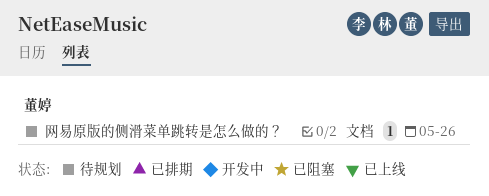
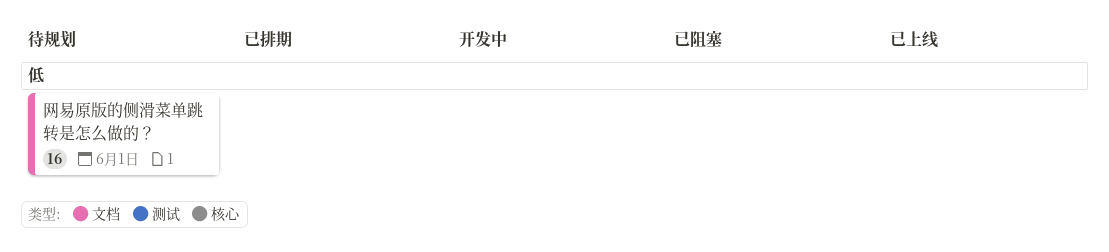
网易原版的侧滑菜单跳转是怎么做的？, estimate: 1 -> 16
网易原版的侧滑菜单跳转是怎么做的？, due: May 26 -> Jun 1

